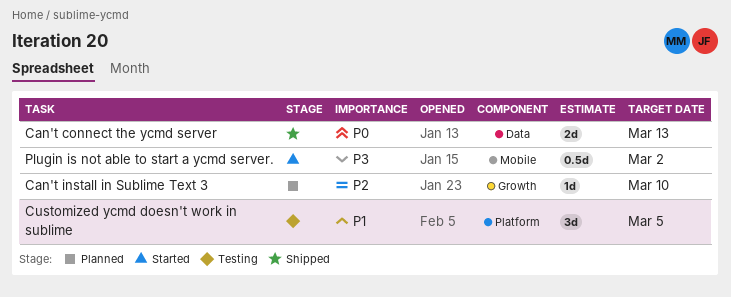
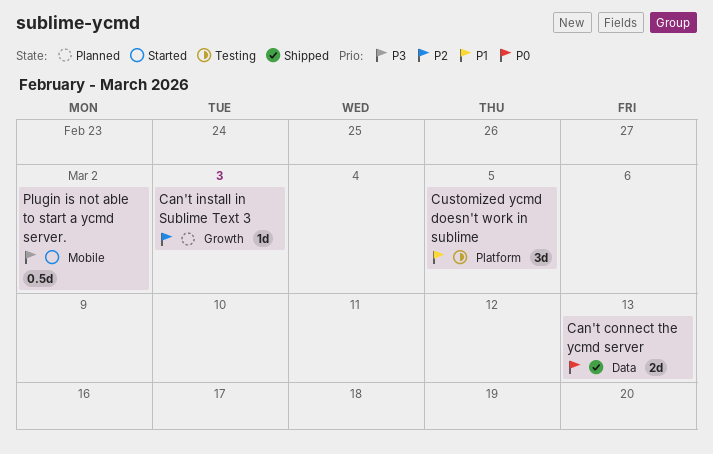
Can't install in Sublime Text 3, due: Mar 10 -> Mar 3

